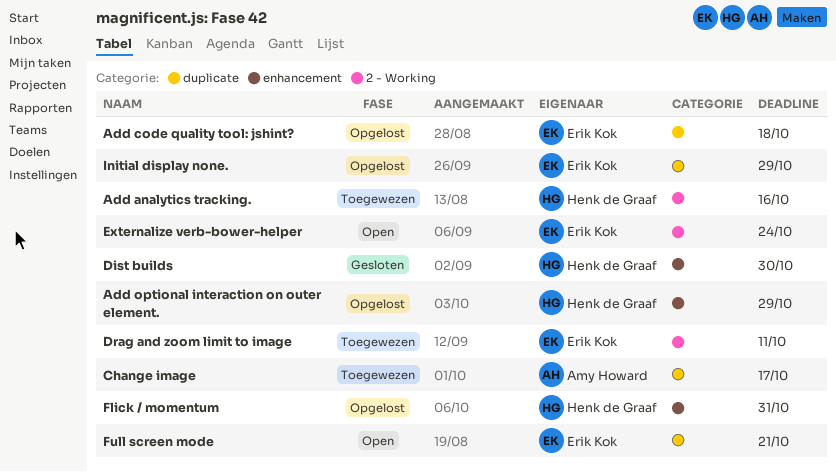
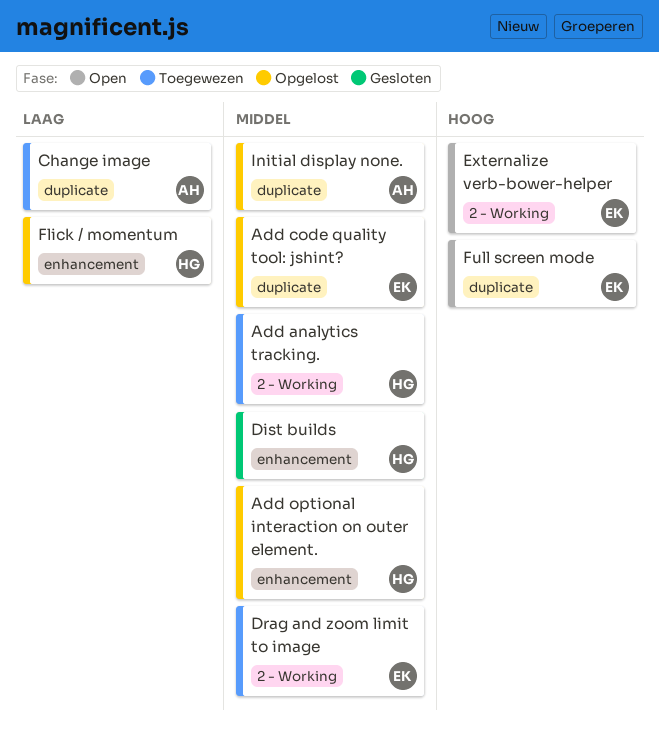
Initial display none., owner: Erik Kok -> Amy Howard

